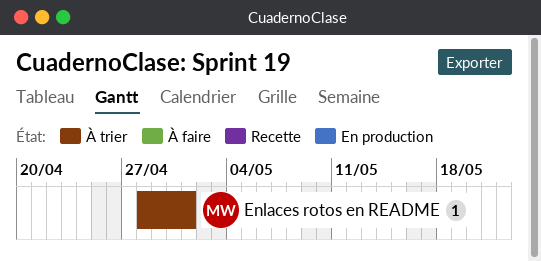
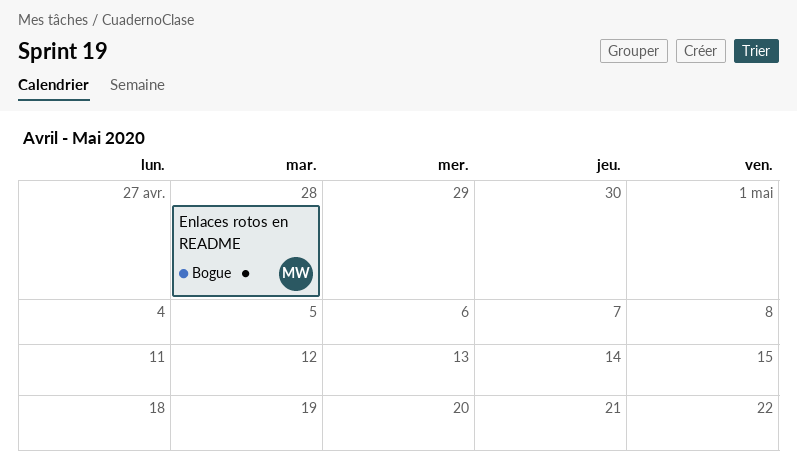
Enlaces rotos en README, due: May 1 -> Apr 28

